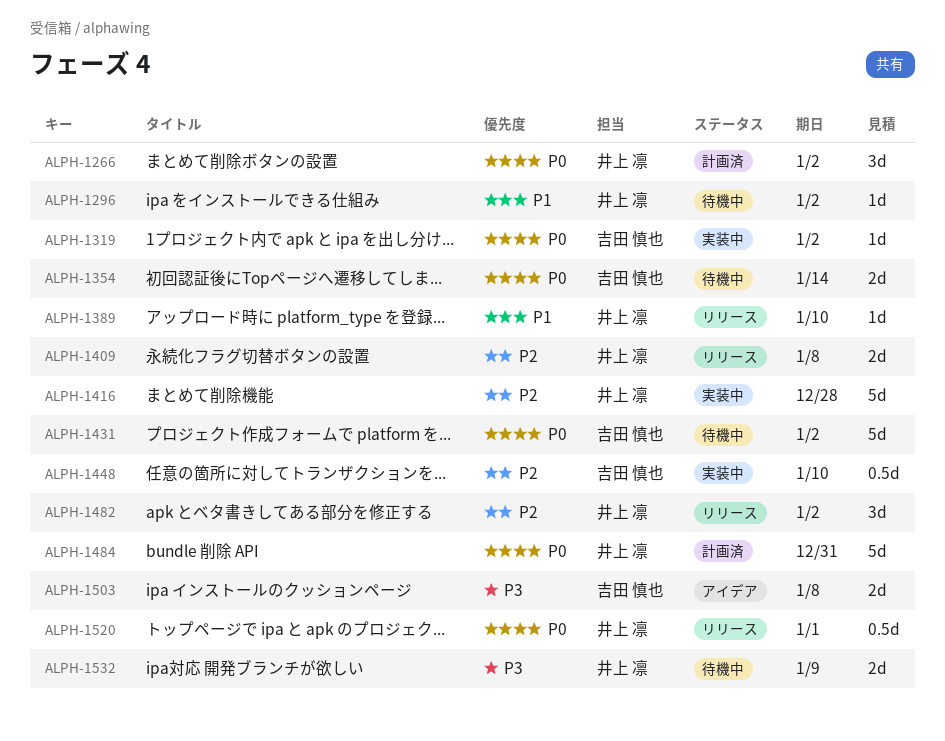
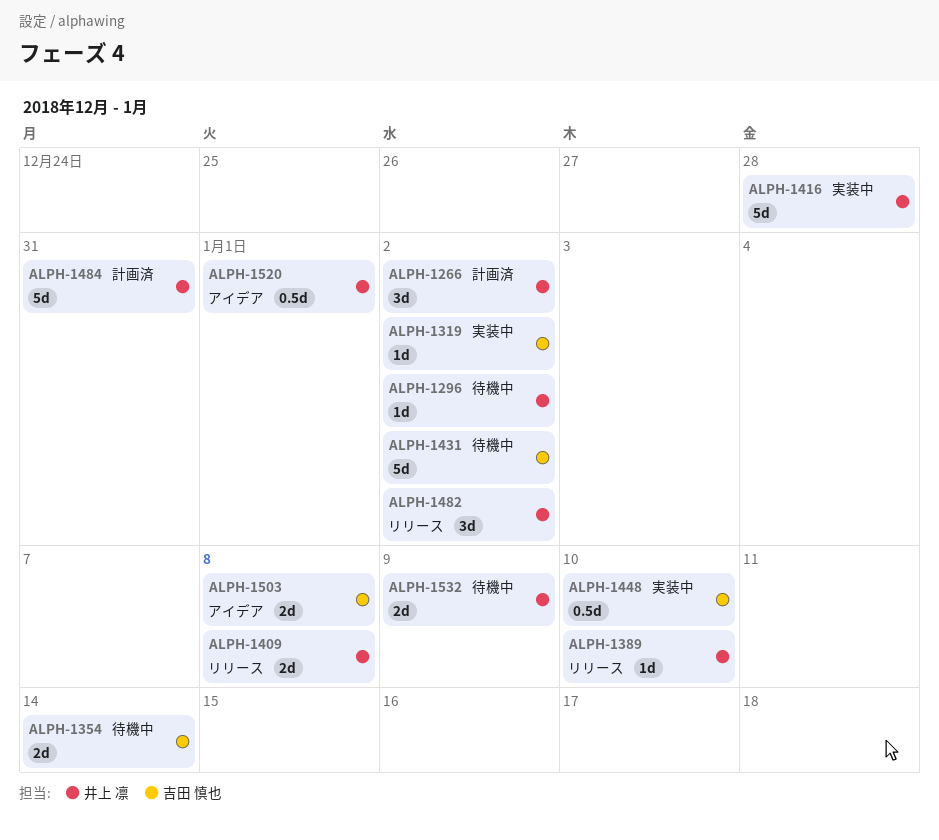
ALPH-1520, status: リリース -> アイデア

